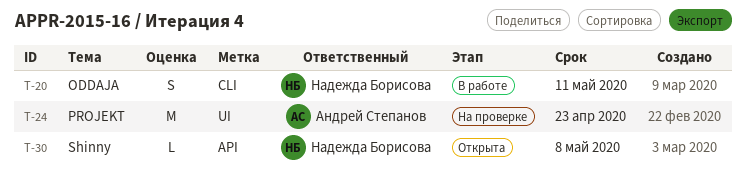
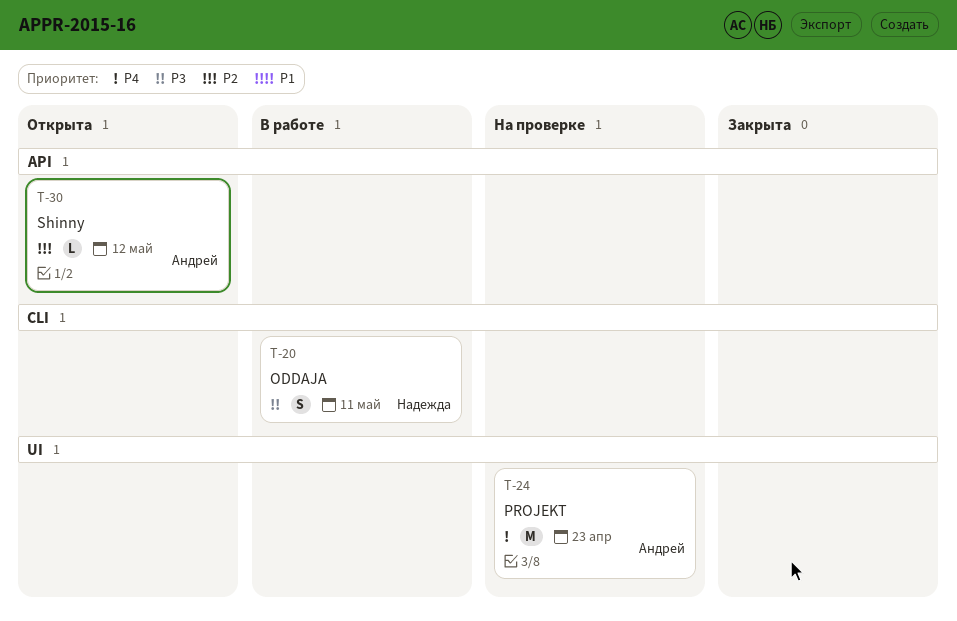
T-30, owner: Надежда Борисова -> Андрей Степанов
T-30, due: May 8 -> May 12

